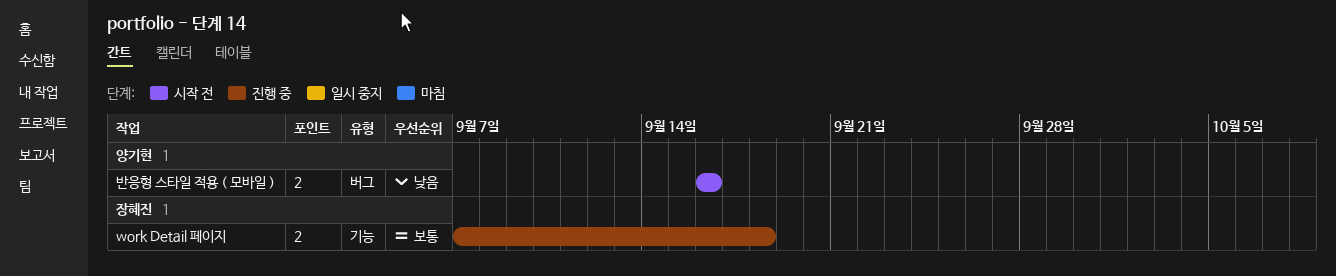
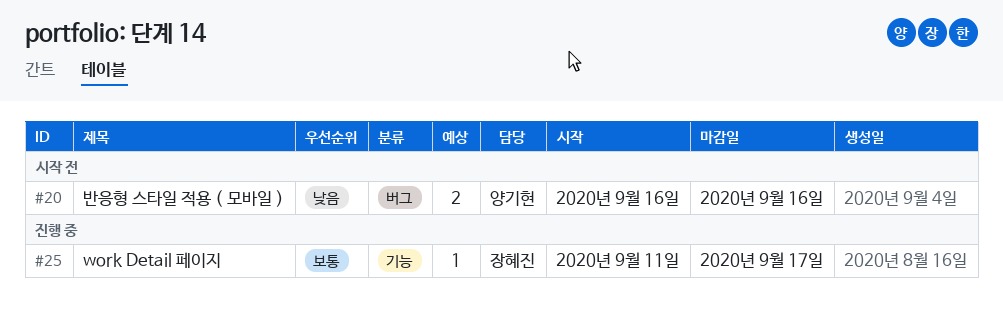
work Detail 페이지, estimate: 2 -> 1
work Detail 페이지, start: Sep 7 -> Sep 11
work Detail 페이지, due: Sep 18 -> Sep 17

